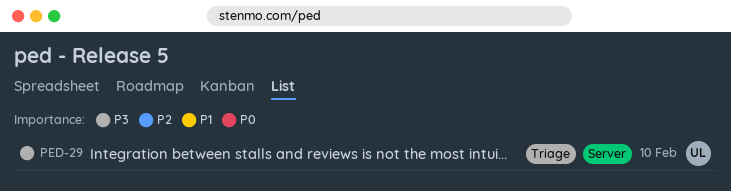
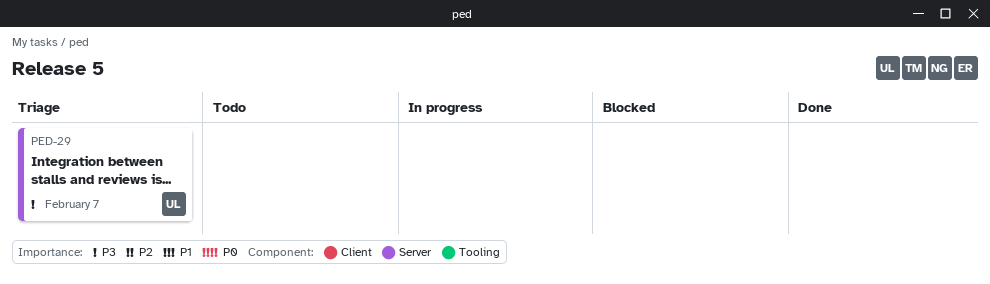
PED-29, due: Feb 10 -> Feb 7

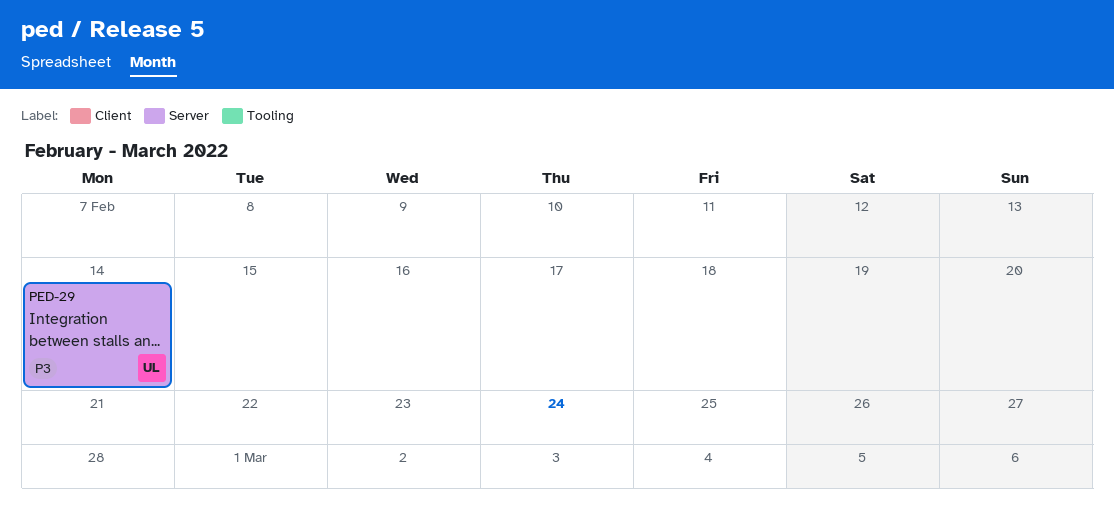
PED-29, due: Feb 7 -> Feb 14

